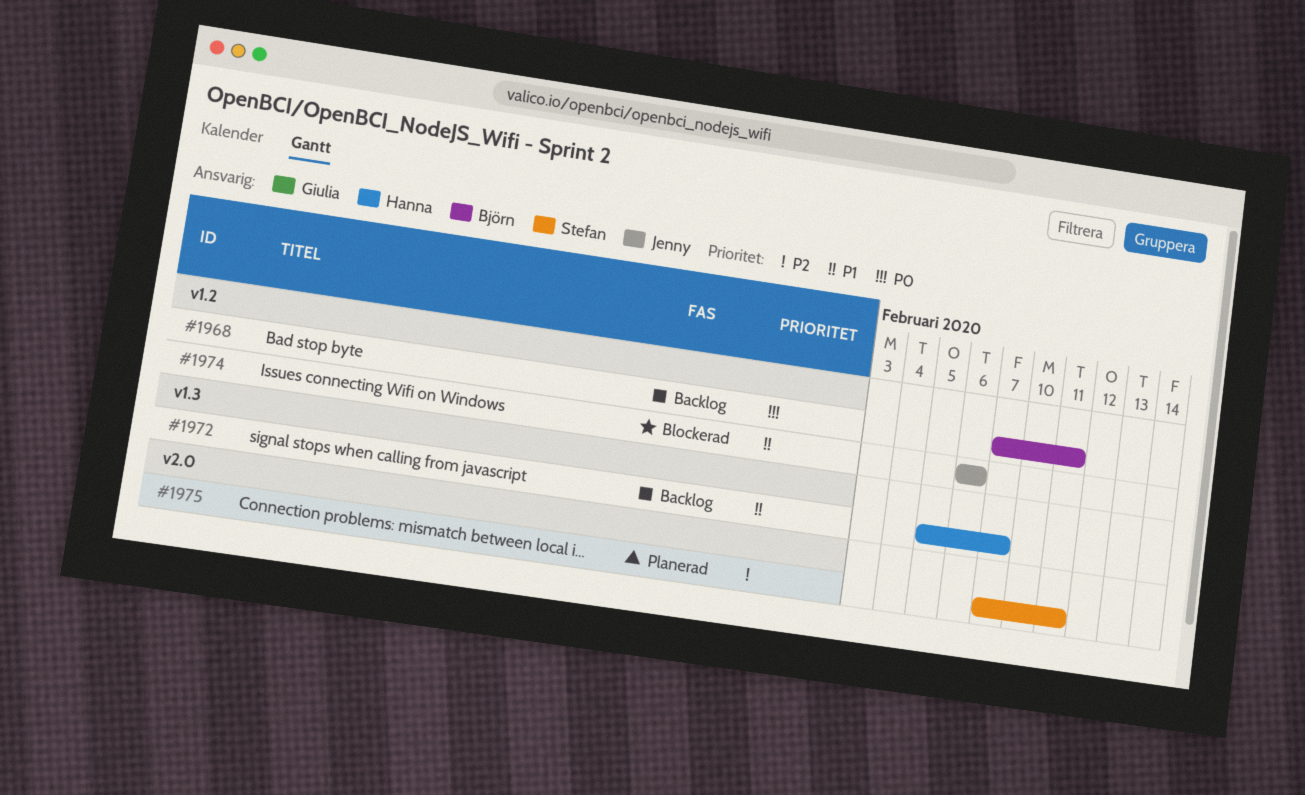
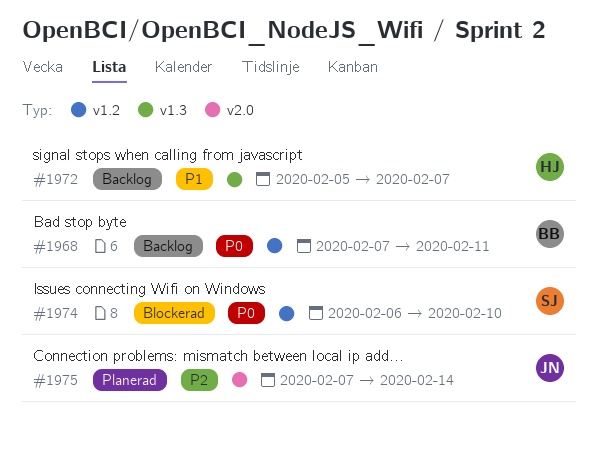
#1974, owner: Jenny -> Stefan
#1974, priority: P1 -> P0
#1974, due: Feb 6 -> Feb 10
#1975, owner: Stefan -> Jenny
#1975, due: Feb 11 -> Feb 14

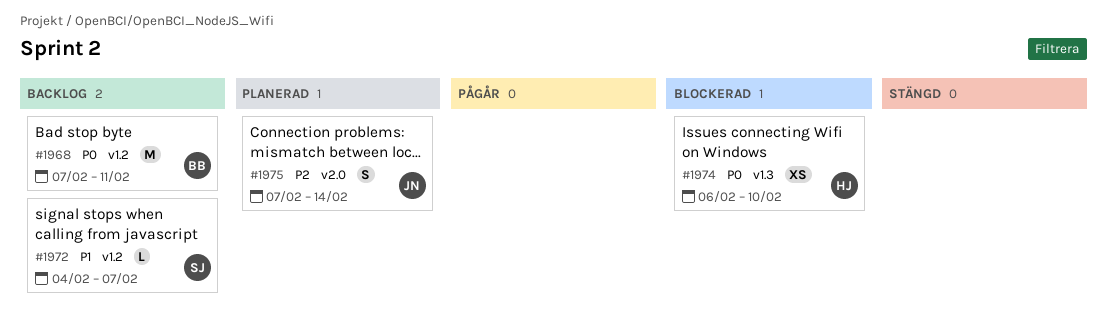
#1972, owner: HJ -> SJ
#1972, label: v1.3 -> v1.2
#1972, start: Feb 5 -> Feb 4
#1974, owner: SJ -> HJ
#1974, label: v1.2 -> v1.3

